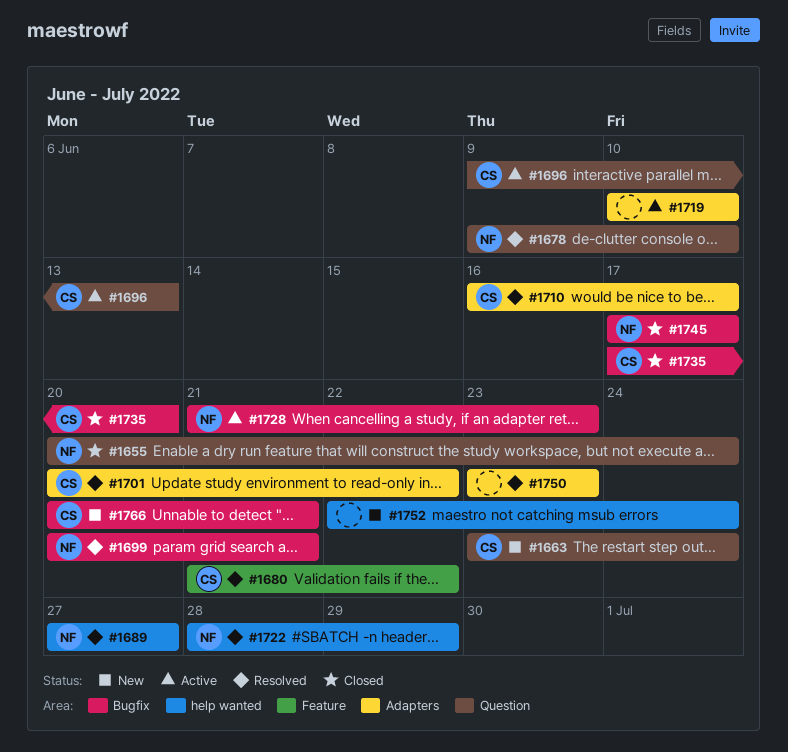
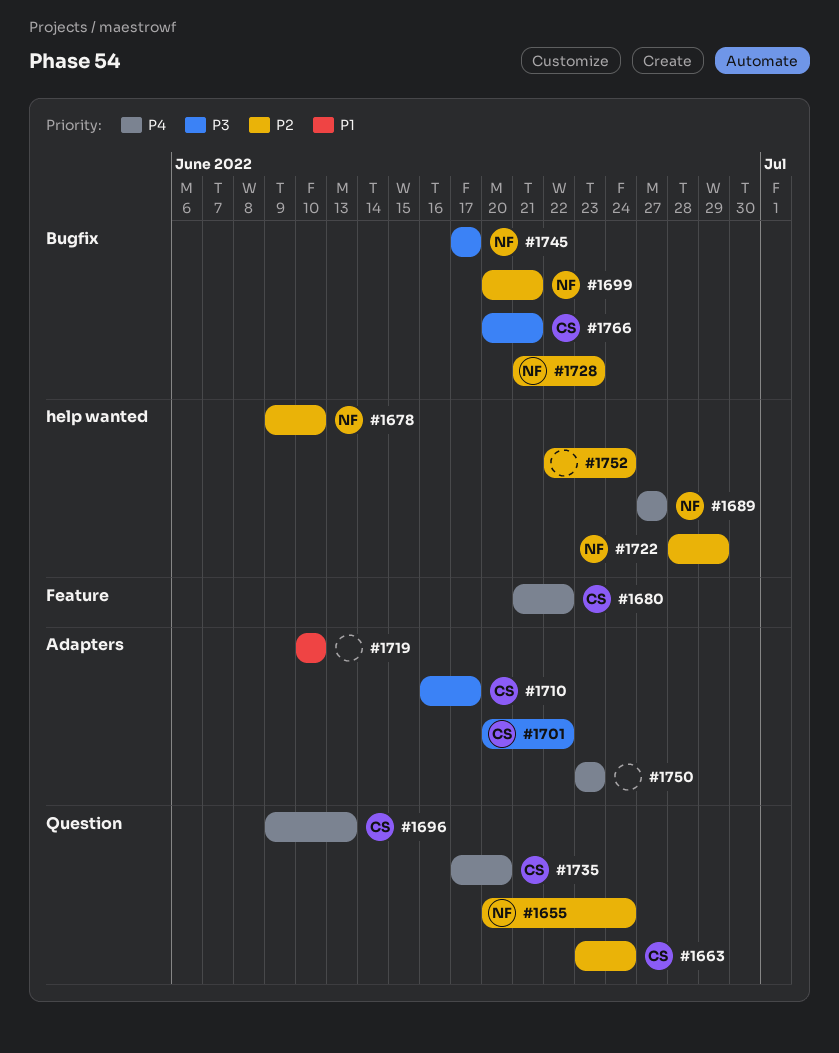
#1678, label: Question -> help wanted
#1735, label: Bugfix -> Question

